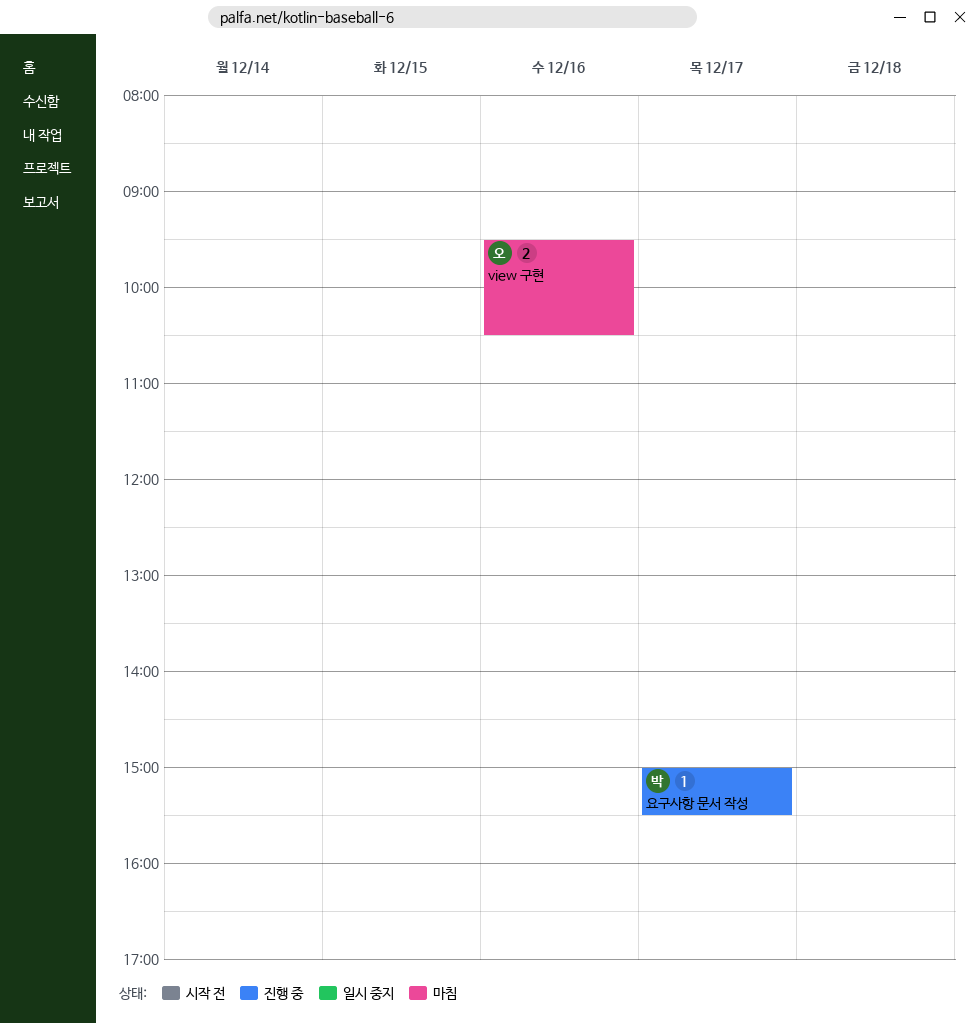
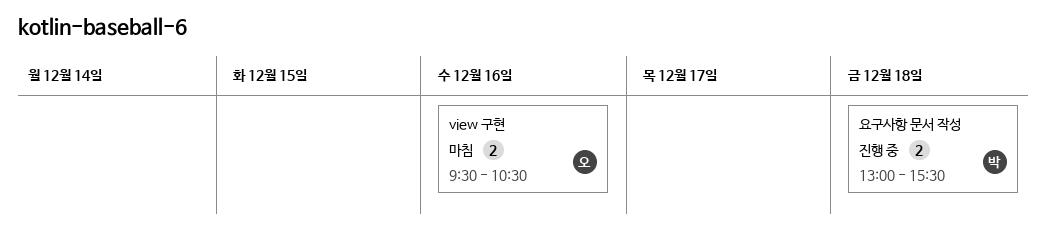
요구사항 문서 작성, estimate: 1 -> 2
요구사항 문서 작성, day: Dec 17 -> Dec 18
요구사항 문서 작성, begins: 15:00 -> 13:00

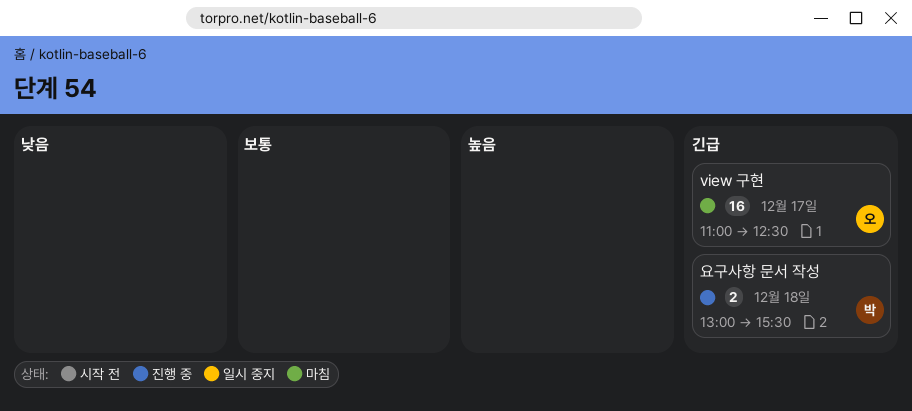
view 구현, estimate: 2 -> 16
view 구현, day: Dec 16 -> Dec 17
view 구현, begins: 09:30 -> 11:00
view 구현, ends: 10:30 -> 12:30

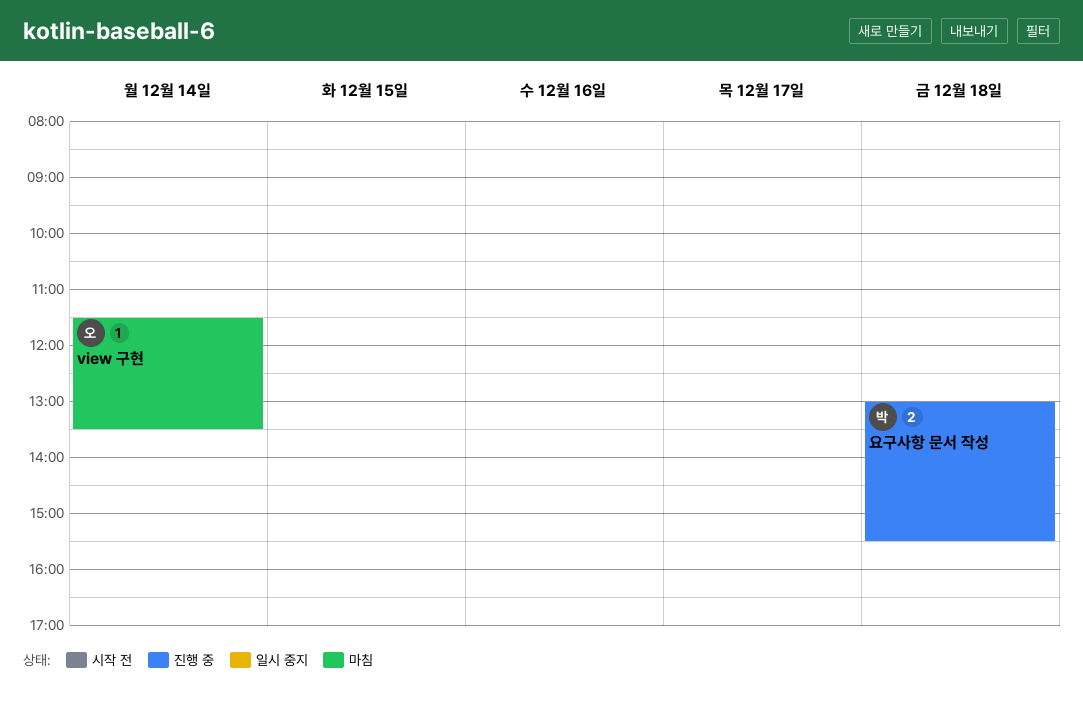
view 구현, estimate: 16 -> 1
view 구현, day: Dec 17 -> Dec 14
view 구현, begins: 11:00 -> 11:30
view 구현, ends: 12:30 -> 13:30

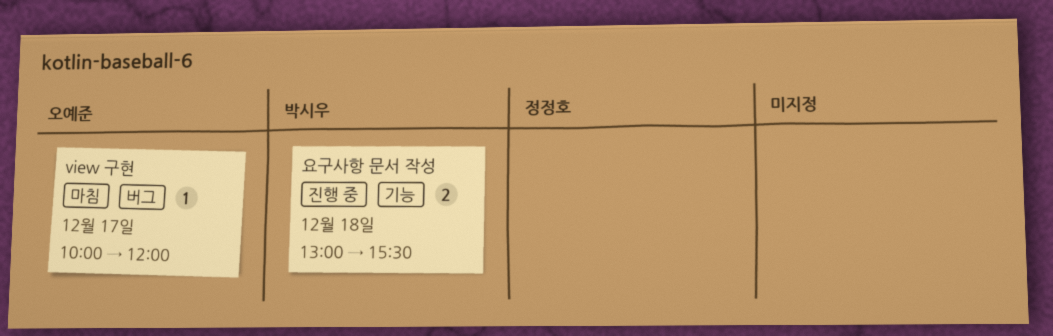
view 구현, day: Dec 14 -> Dec 17
view 구현, begins: 11:30 -> 10:00
view 구현, ends: 13:30 -> 12:00

